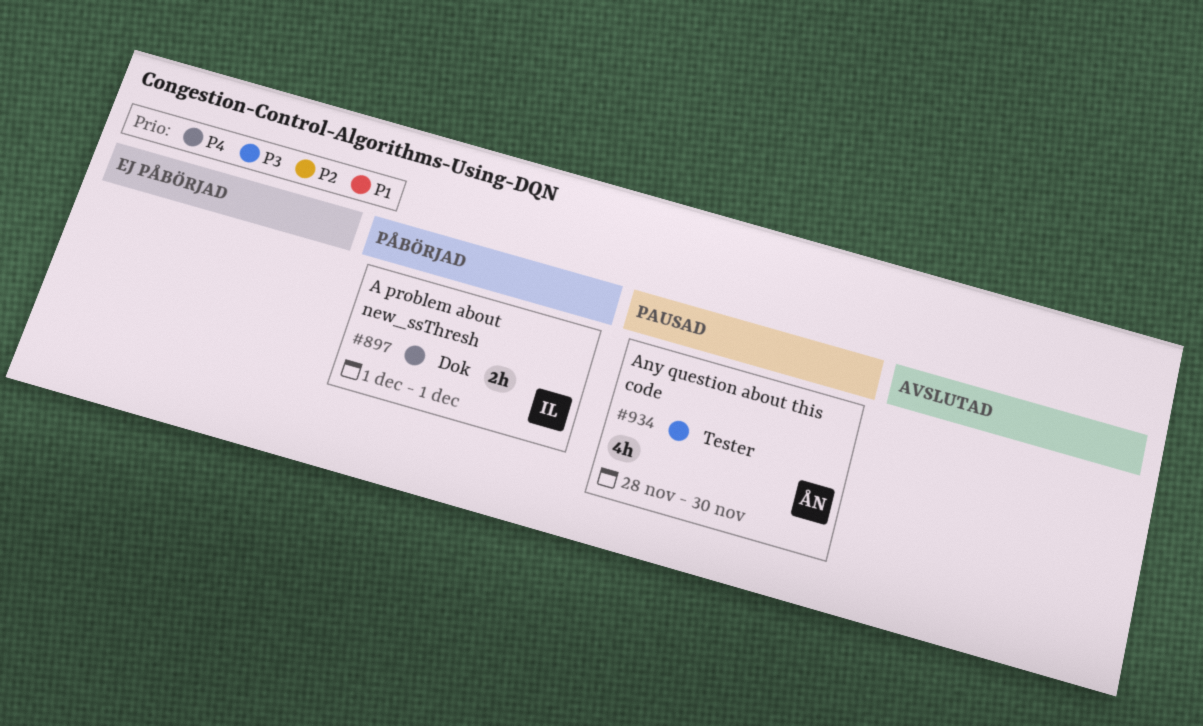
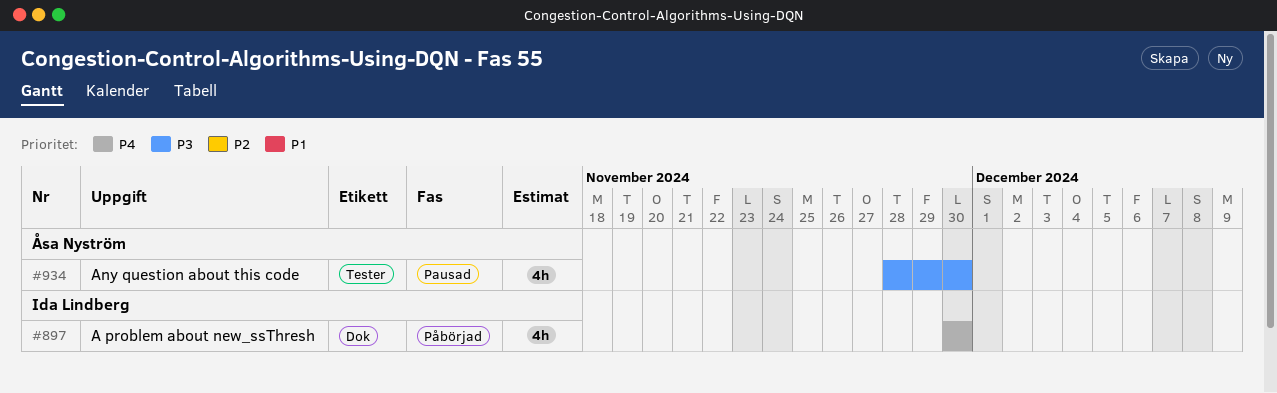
#897, estimate: 2h -> 4h
#897, start: Dec 1 -> Nov 30
#897, due: Dec 1 -> Nov 30

